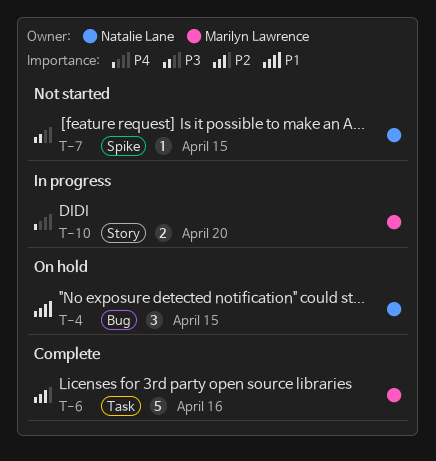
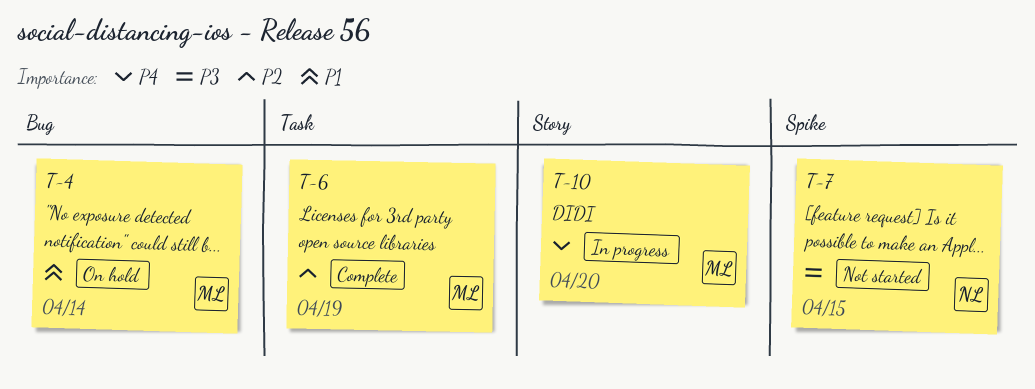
T-4, owner: Natalie Lane -> Marilyn Lawrence
T-4, due: Apr 15 -> Apr 14
T-6, due: Apr 16 -> Apr 19

